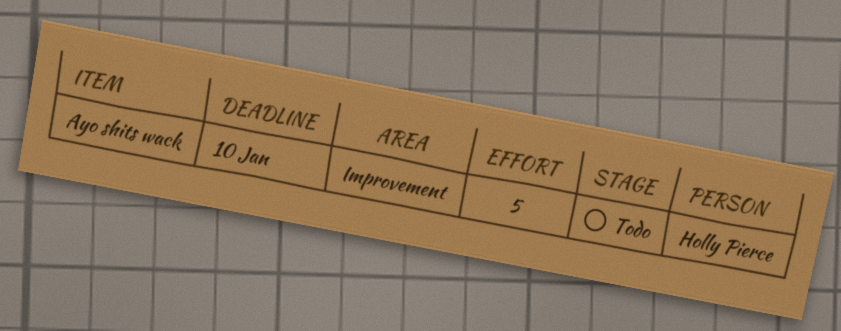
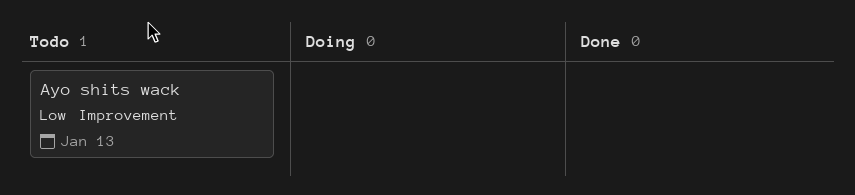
Ayo shits wack, due: Jan 10 -> Jan 13

